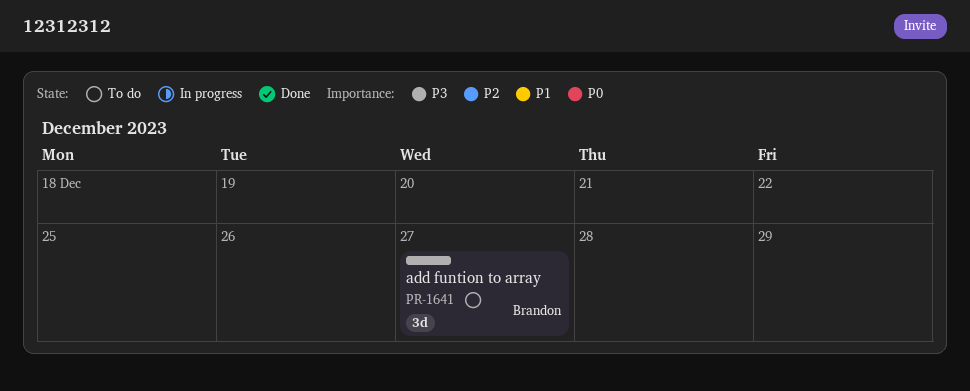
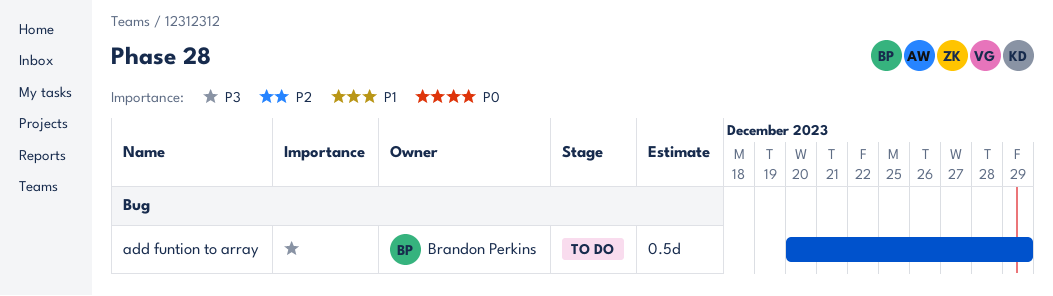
add funtion to array, estimate: 3d -> 0.5d
add funtion to array, due: Dec 27 -> Dec 29

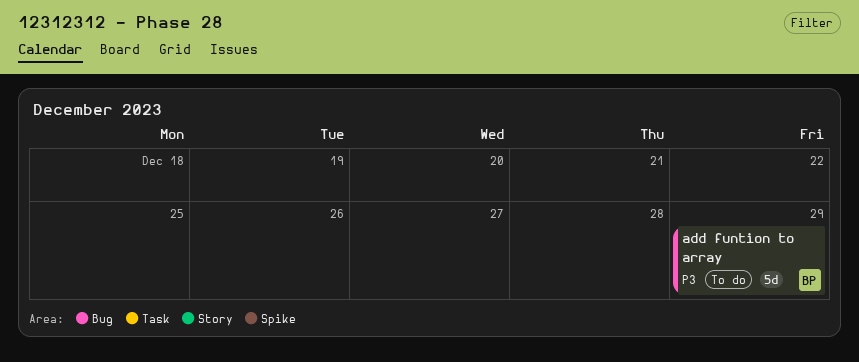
add funtion to array, estimate: 0.5d -> 5d

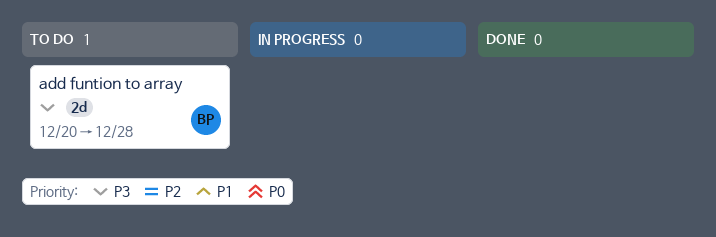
add funtion to array, estimate: 5d -> 2d
add funtion to array, due: Dec 29 -> Dec 28

